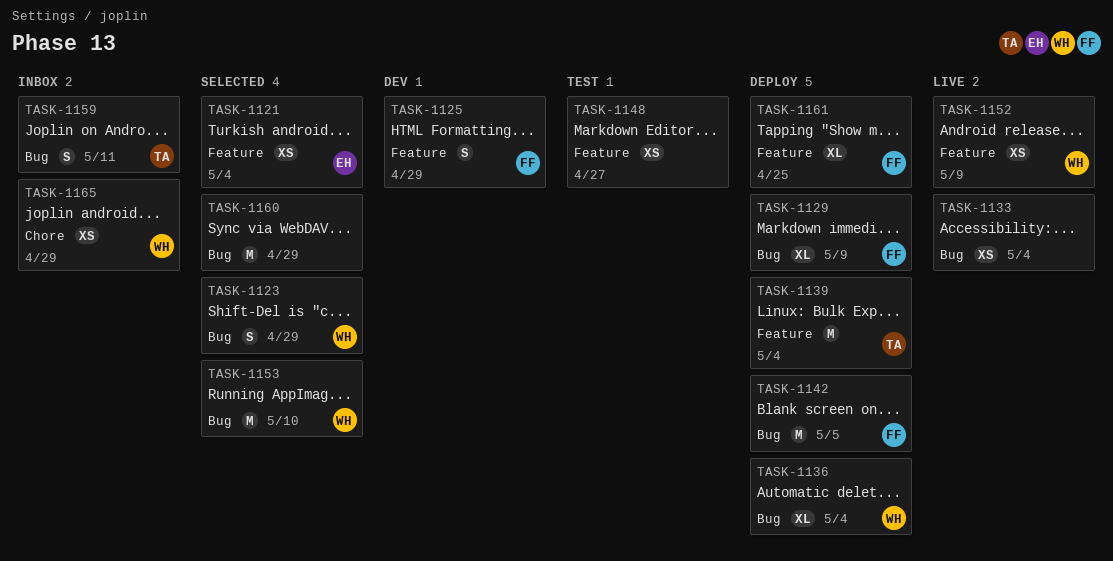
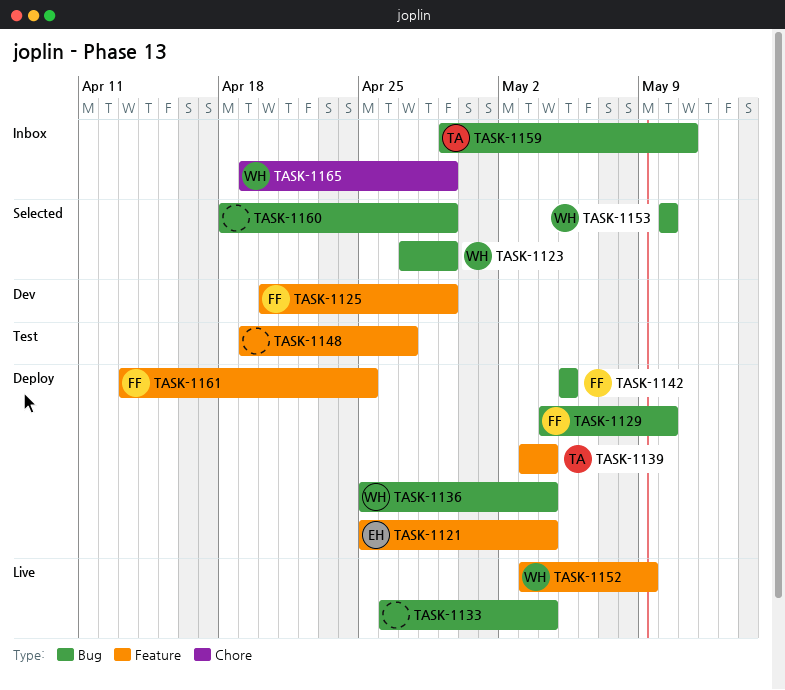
TASK-1121, status: Selected -> Deploy
TASK-1129, due: May 9 -> May 10

